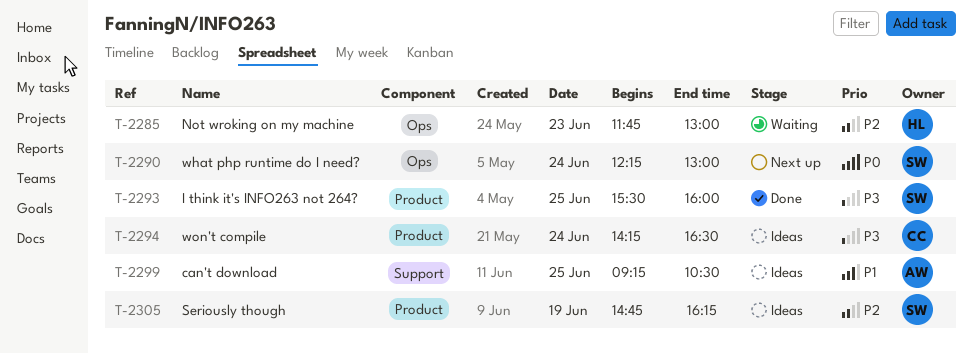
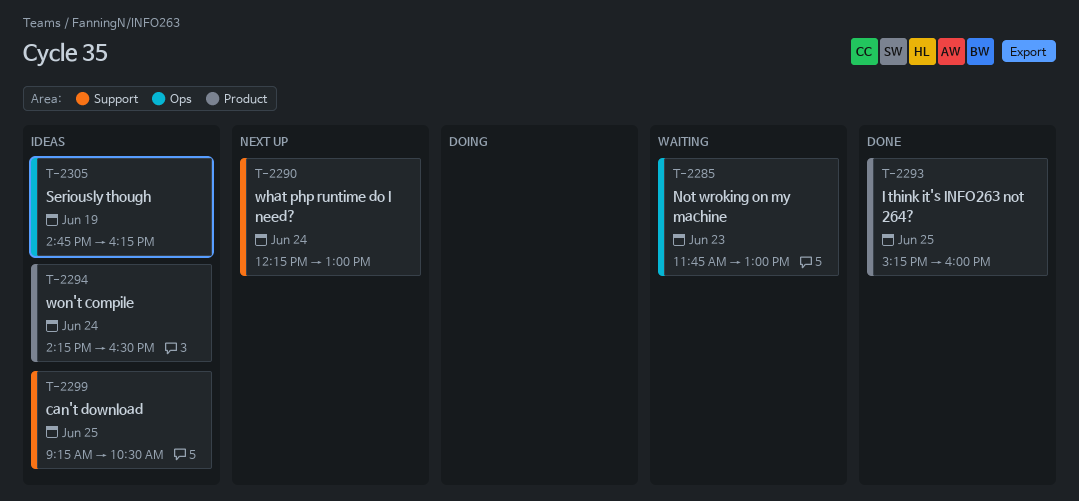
T-2290, label: Ops -> Support
T-2293, begins: 15:30 -> 15:15
T-2305, label: Product -> Ops

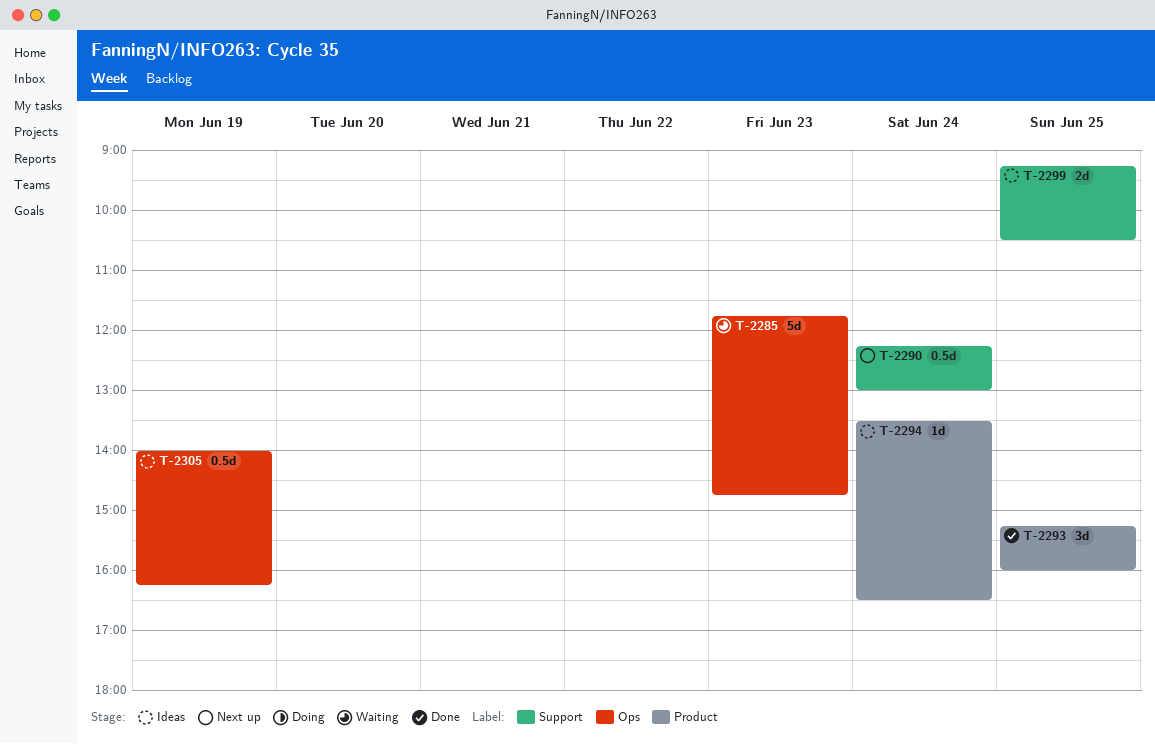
T-2285, ends: 13:00 -> 14:45
T-2294, begins: 14:15 -> 13:30
T-2305, begins: 14:45 -> 14:00

